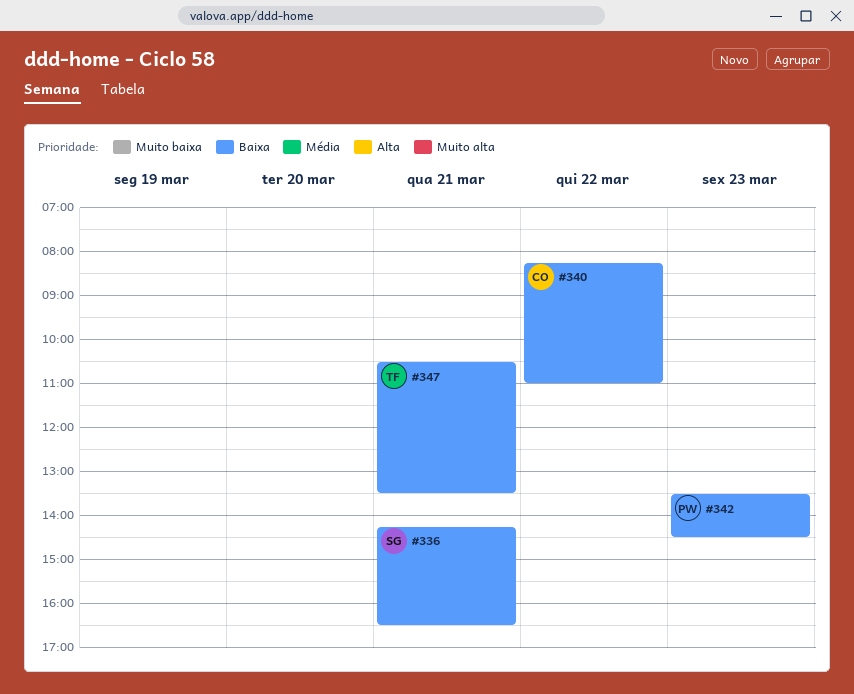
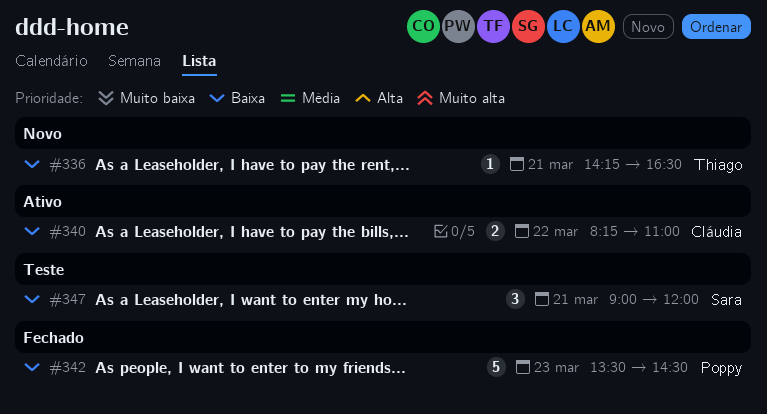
#336, owner: Sara -> Thiago
#347, owner: Thiago -> Sara
#347, begins: 10:30 -> 09:00
#347, ends: 13:30 -> 12:00

